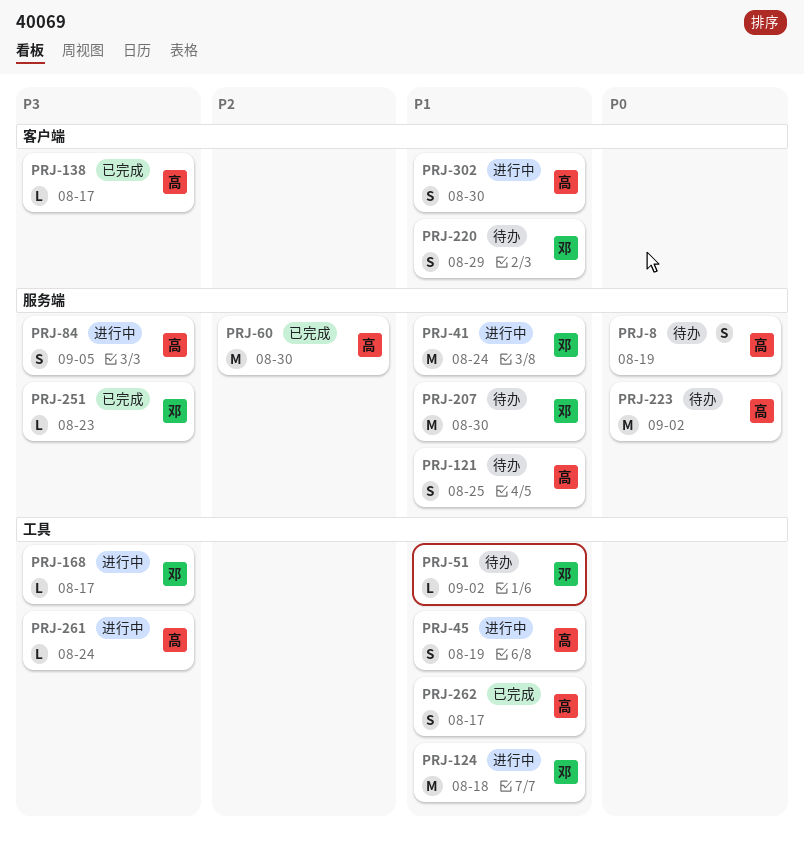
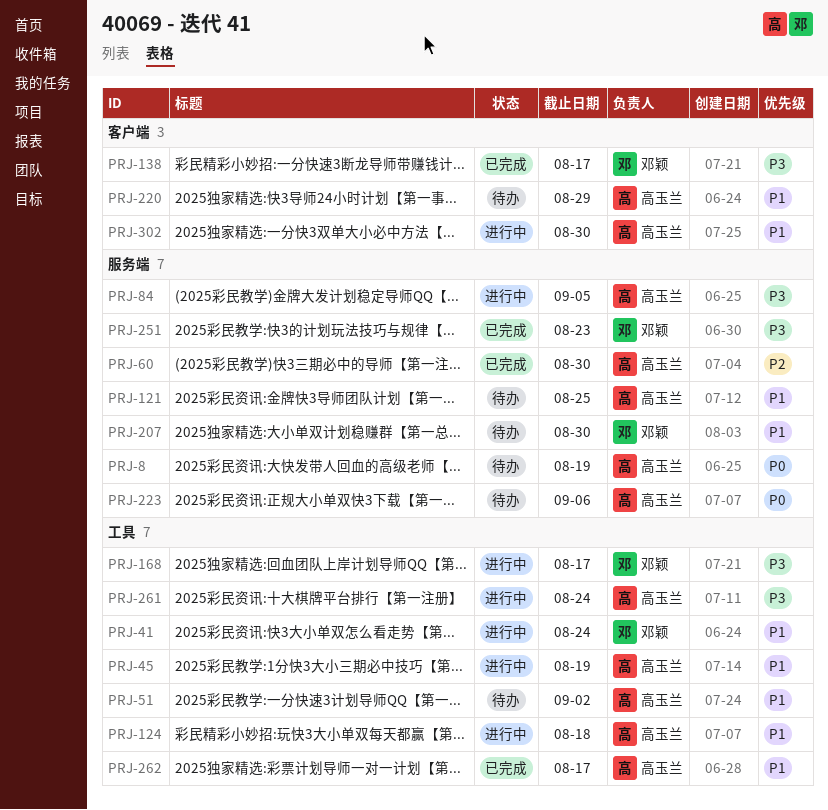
PRJ-41, label: 服务端 -> 工具
PRJ-51, owner: 邓颖 -> 高玉兰
PRJ-124, owner: 邓颖 -> 高玉兰
PRJ-138, owner: 高玉兰 -> 邓颖
PRJ-220, owner: 邓颖 -> 高玉兰
PRJ-223, due: Sep 2 -> Sep 6

